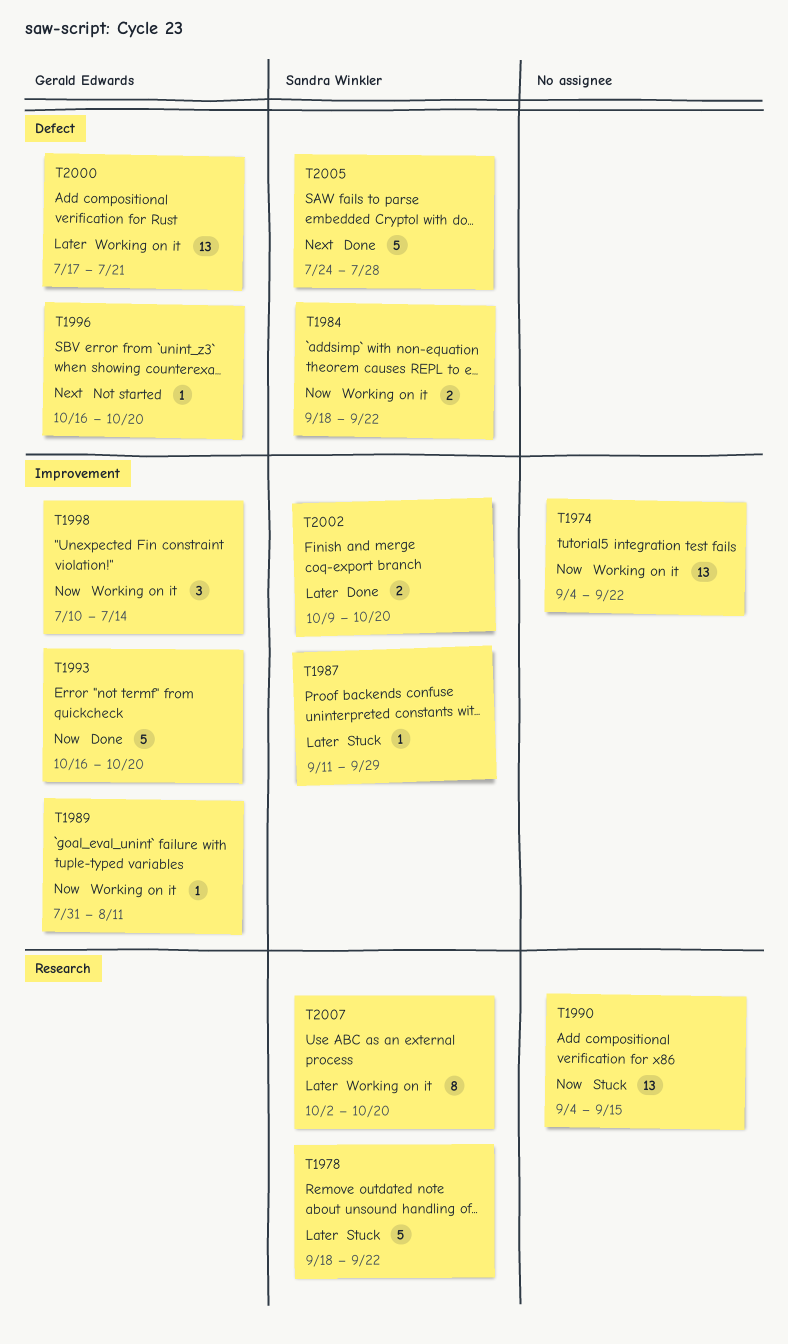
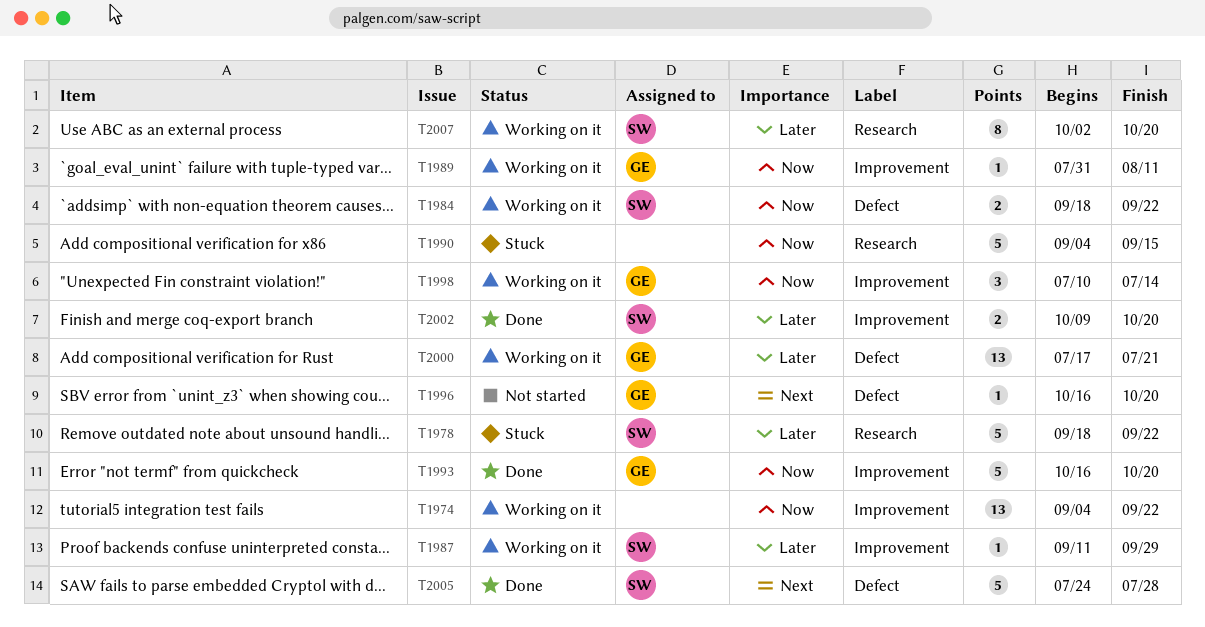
T1987, status: Stuck -> Working on it
T1990, estimate: 13 -> 5

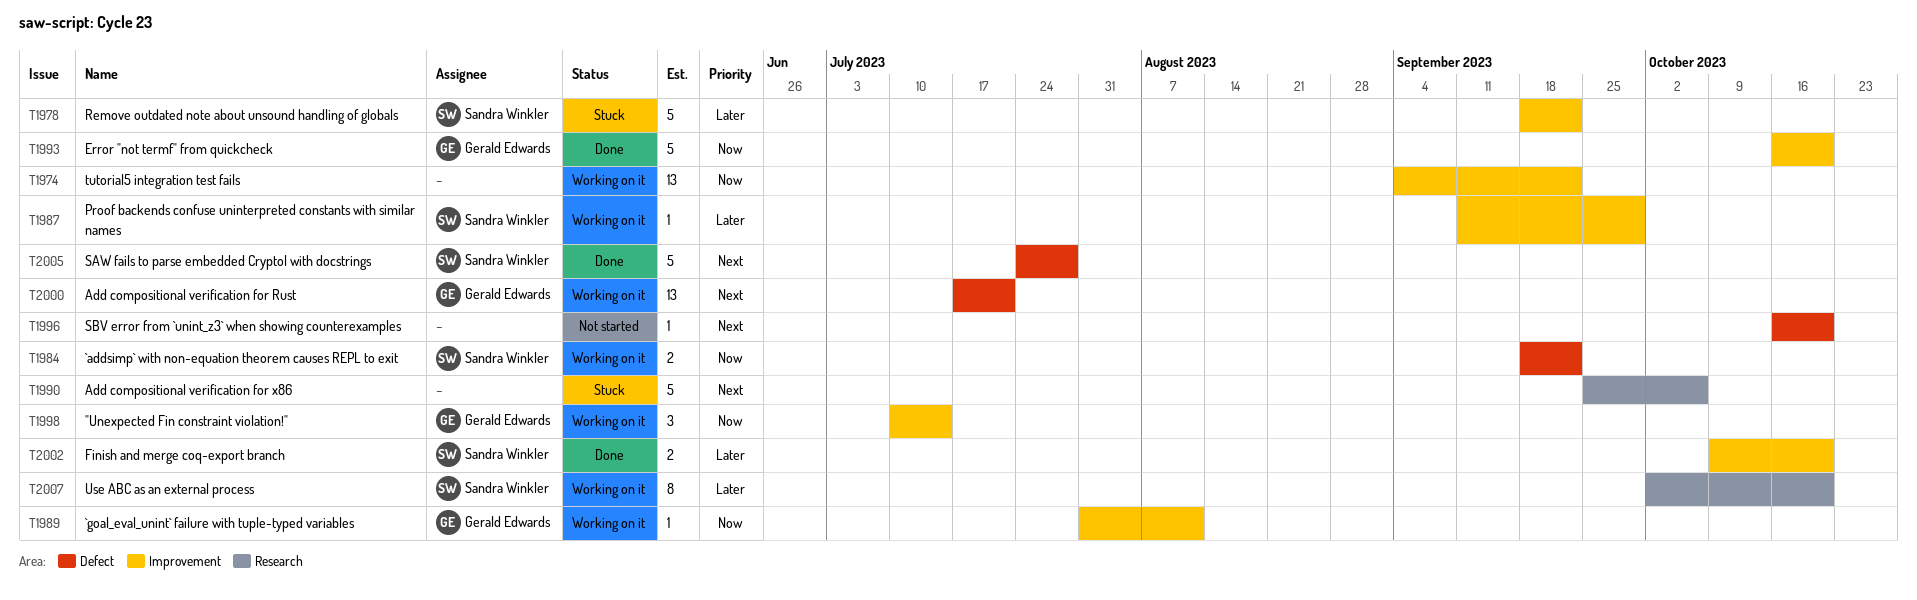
T1978, label: Research -> Improvement
T1990, priority: Now -> Next
T1990, start: Sep 4 -> Sep 25
T1990, due: Sep 15 -> Oct 6
T1996, owner: Gerald Edwards -> none
T2000, priority: Later -> Next

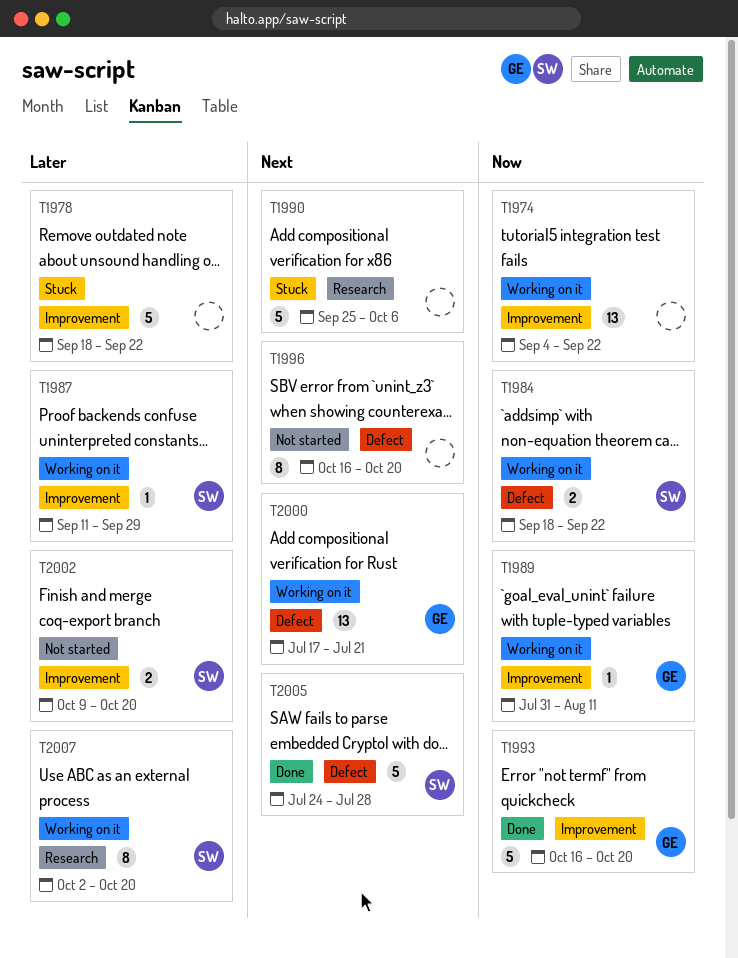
T1978, owner: Sandra Winkler -> none
T1996, estimate: 1 -> 8
T1998: present -> none
T2002, status: Done -> Not started

